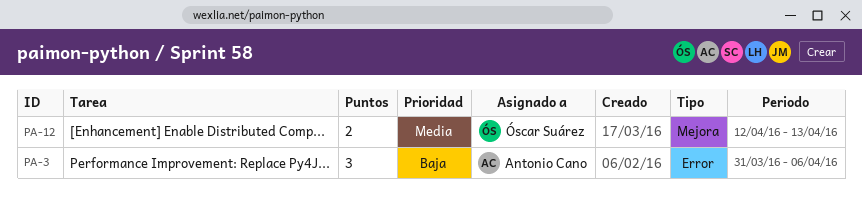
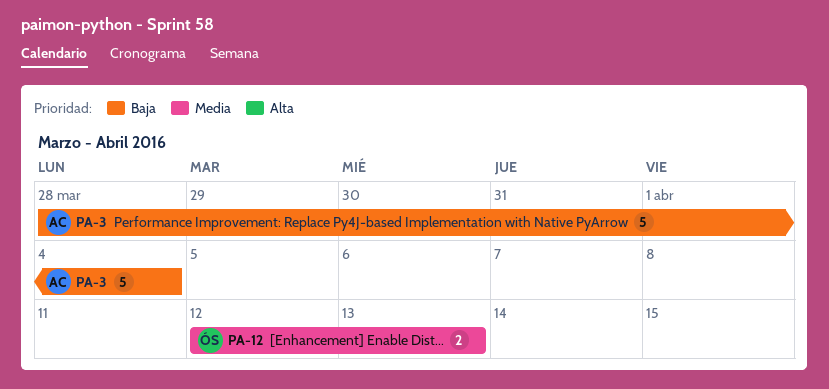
PA-3, estimate: 3 -> 5
PA-3, start: Mar 31 -> Mar 28
PA-3, due: Apr 6 -> Apr 4

